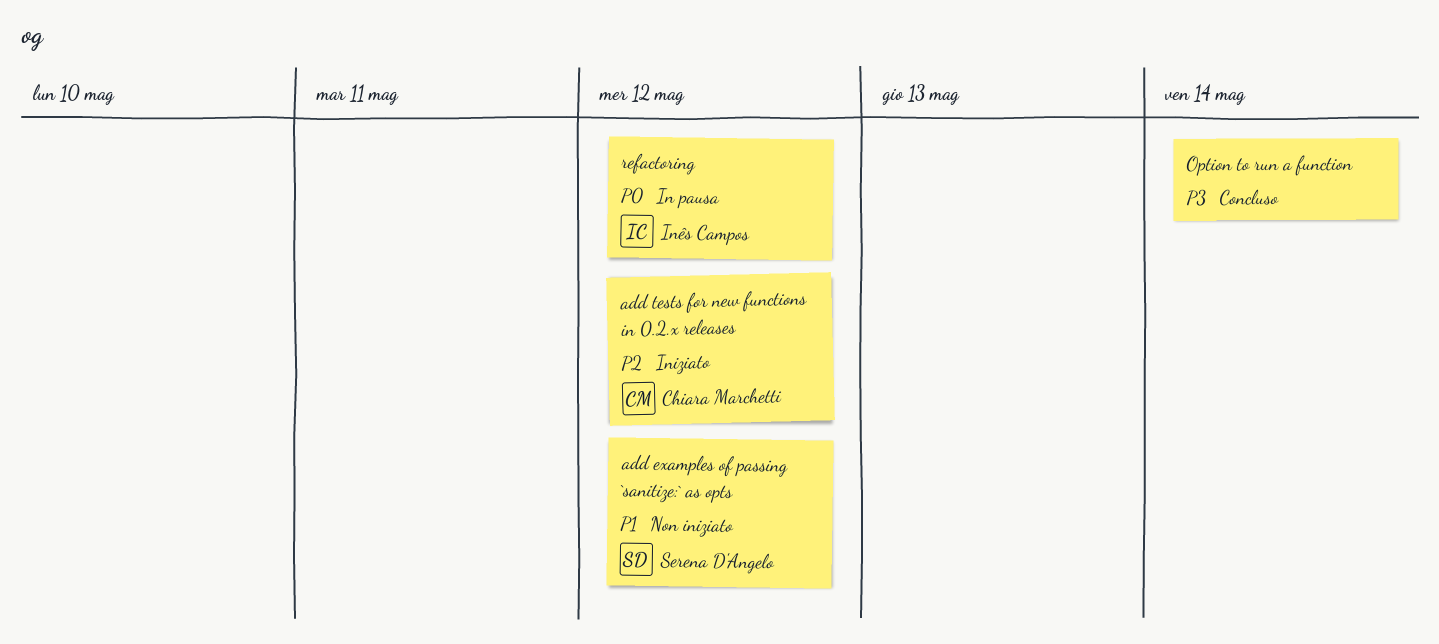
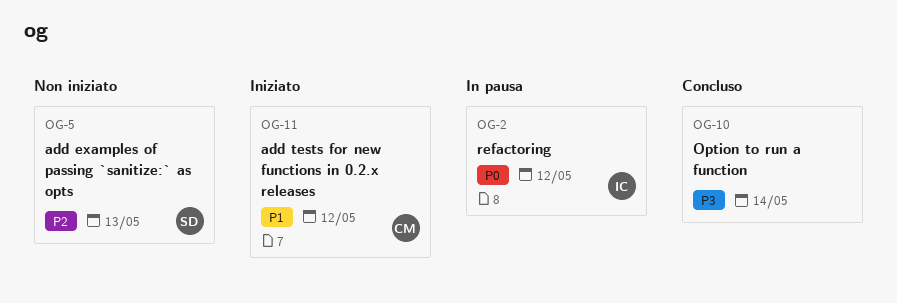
add examples of passing `sanitize:` as opts, priority: P1 -> P2
add examples of passing `sanitize:` as opts, due: May 12 -> May 13
add tests for new functions in 0.2.x releases, priority: P2 -> P1

